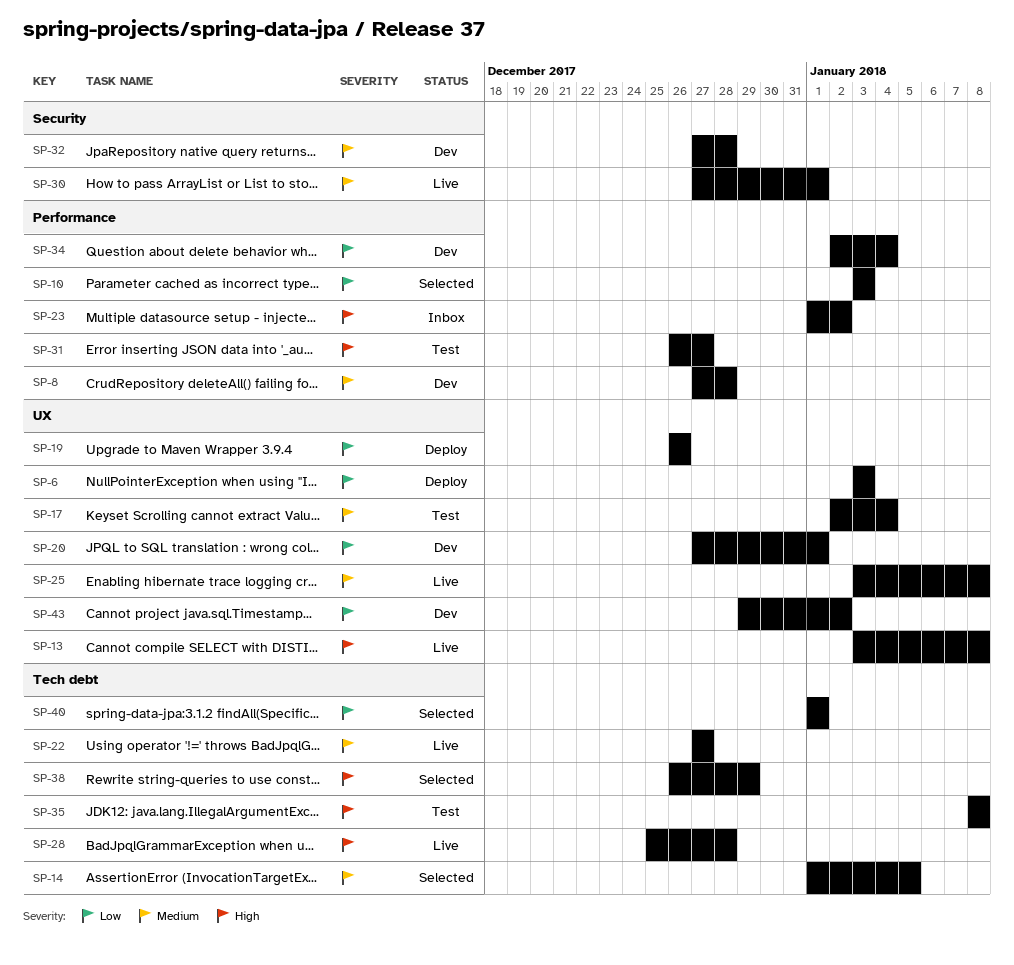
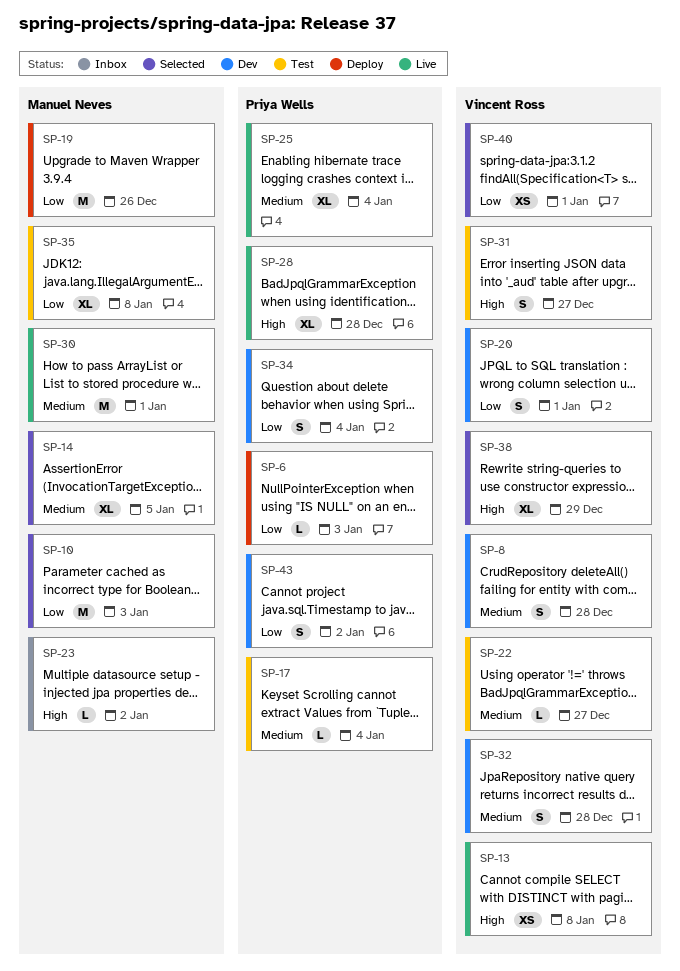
SP-22, status: Live -> Test
SP-25, due: Jan 8 -> Jan 4
SP-35, priority: High -> Low

